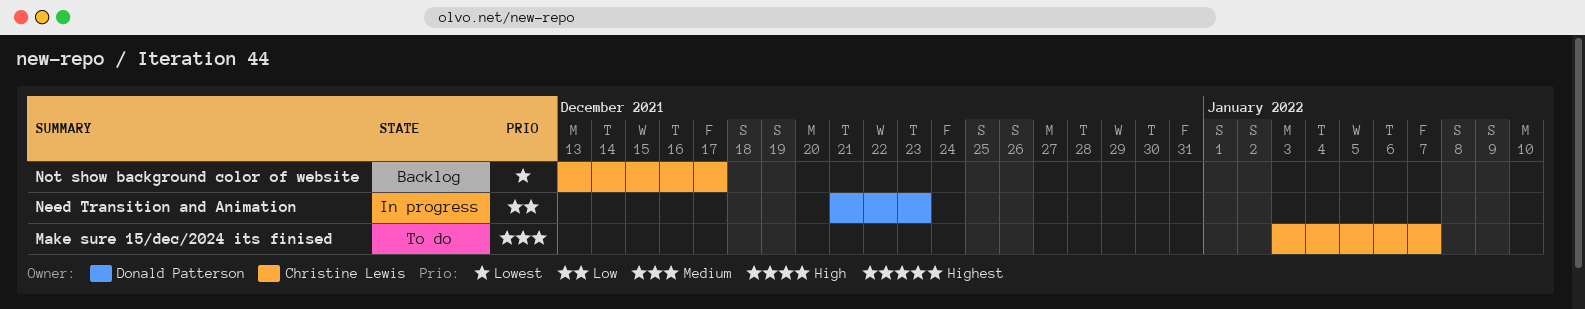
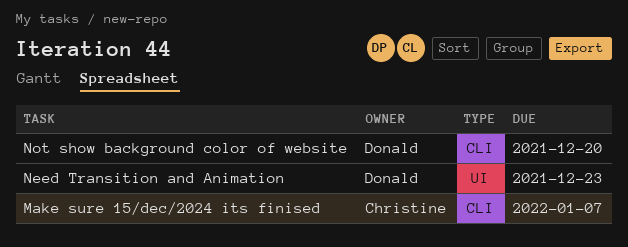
Not show background color of website, owner: Christine Lewis -> Donald Patterson
Not show background color of website, due: Dec 17 -> Dec 20

